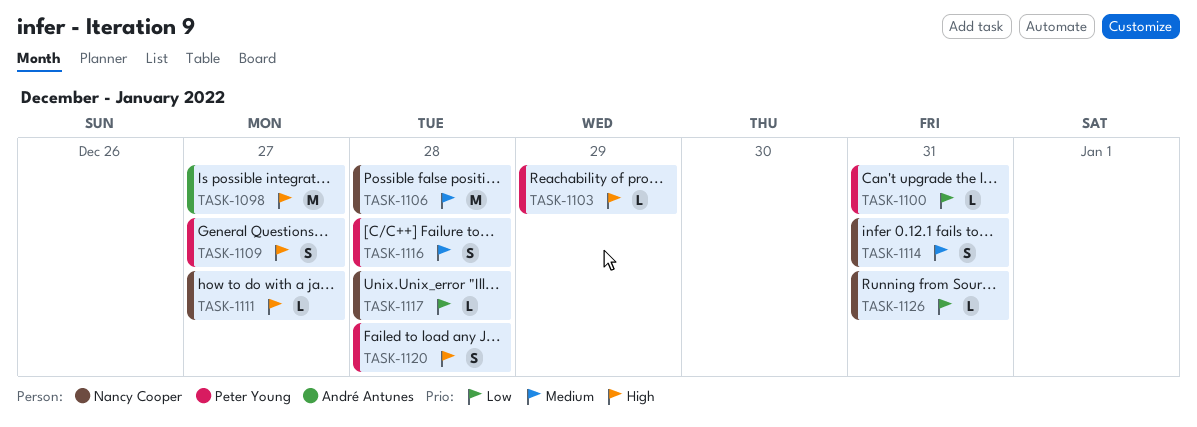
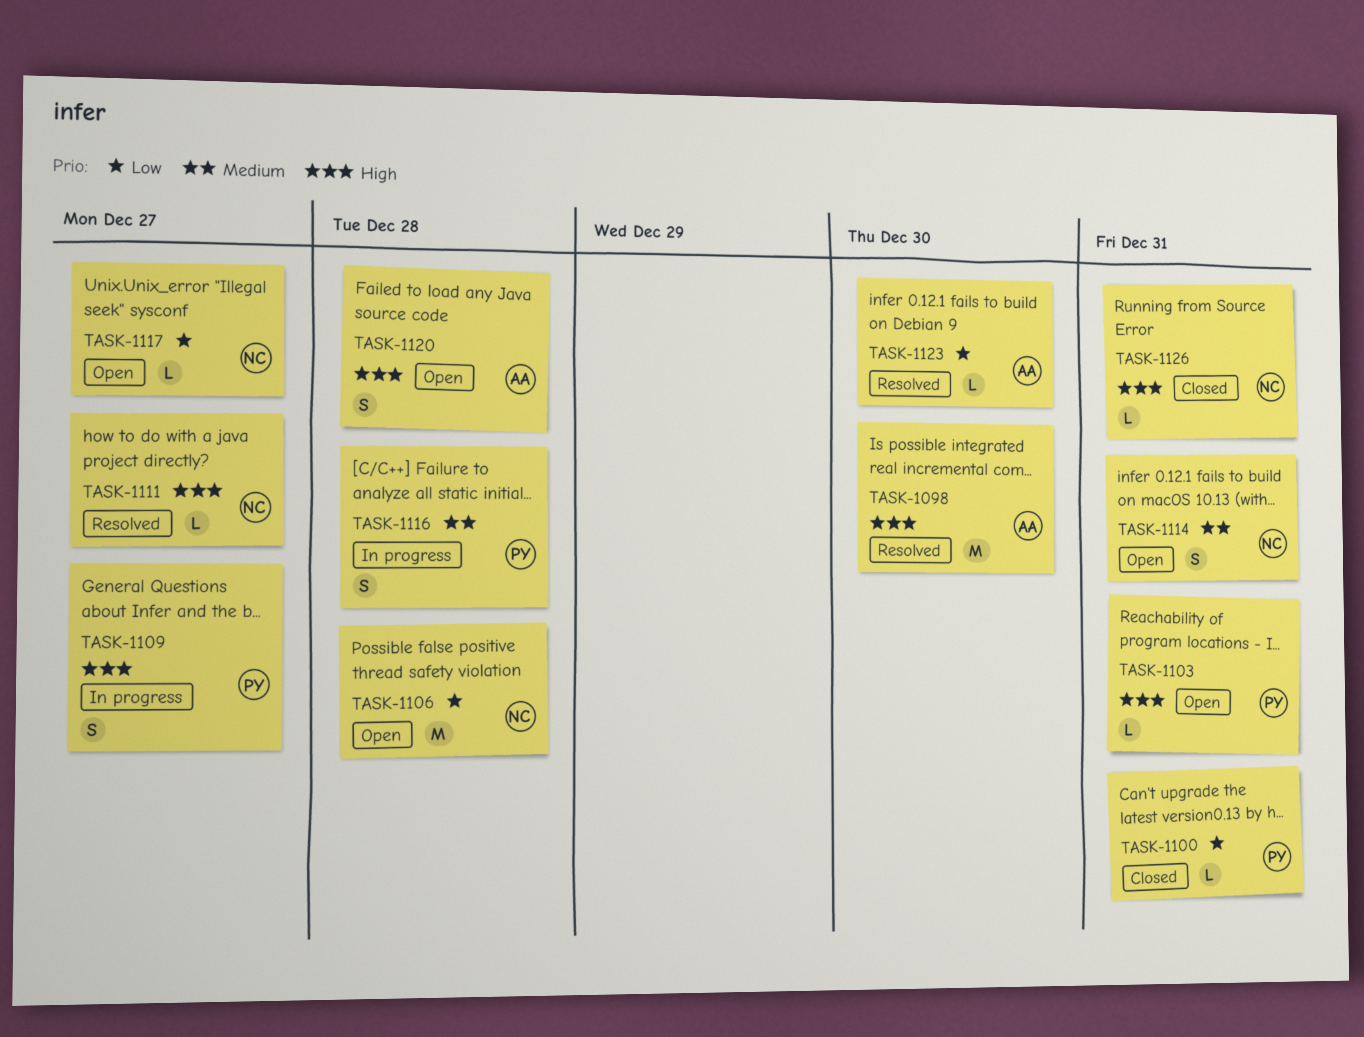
TASK-1098, due: Dec 27 -> Dec 30
TASK-1103, due: Dec 29 -> Dec 31
TASK-1106, priority: Medium -> Low
TASK-1117, due: Dec 28 -> Dec 27
TASK-1120, owner: Peter Young -> André Antunes
TASK-1123: none -> present
TASK-1126, priority: Low -> High

